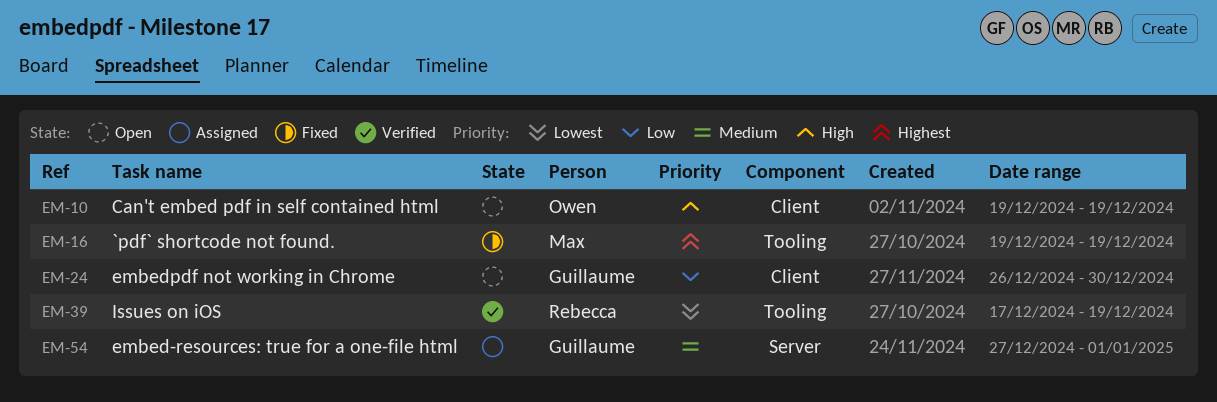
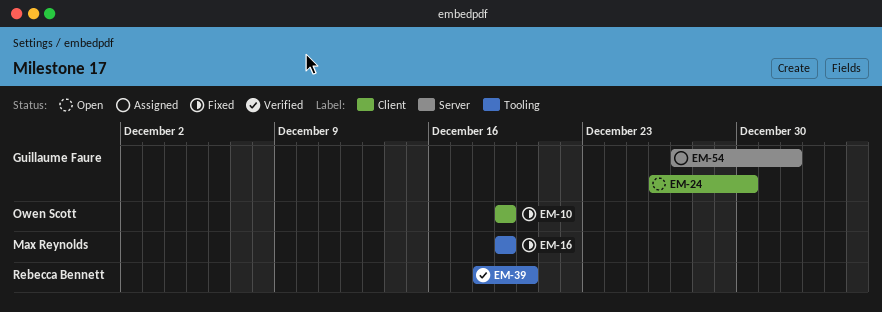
EM-10, status: Open -> Fixed
EM-39, start: Dec 17 -> Dec 18
EM-39, due: Dec 19 -> Dec 20

